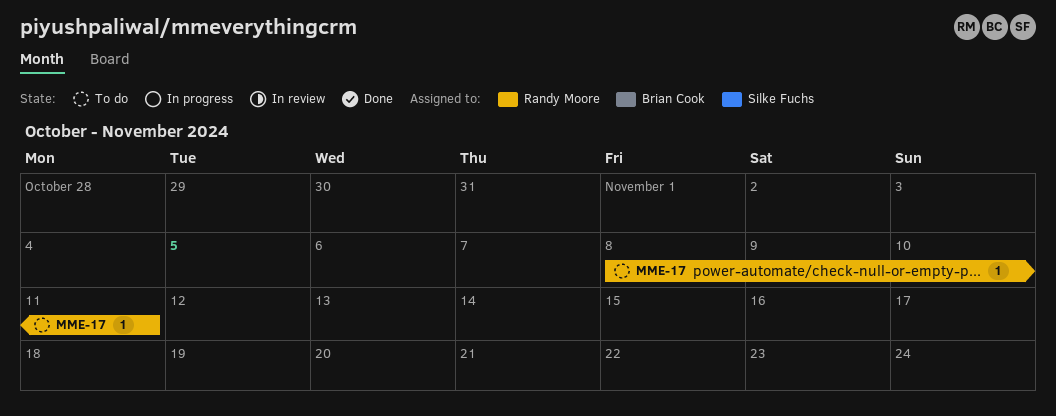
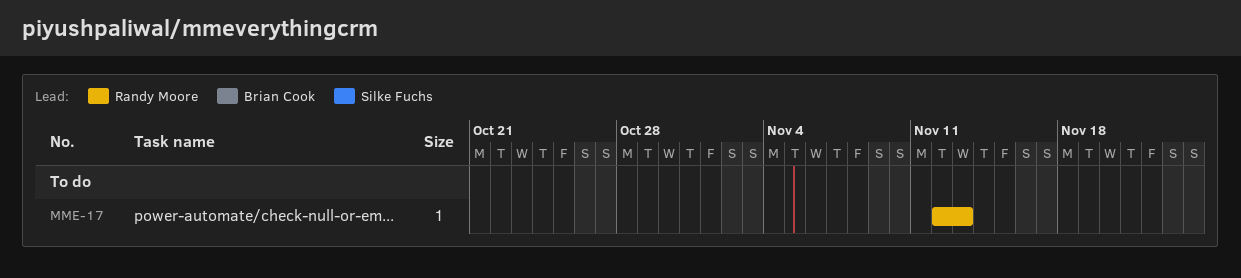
MME-17, start: Nov 8 -> Nov 12
MME-17, due: Nov 11 -> Nov 13

